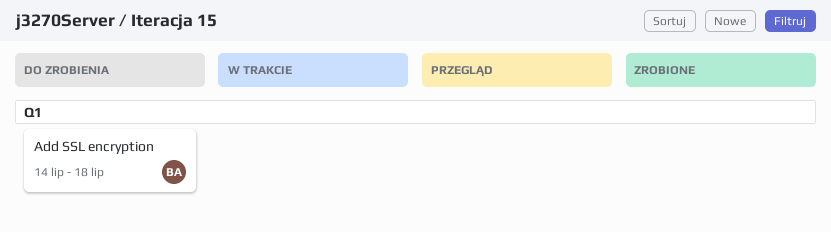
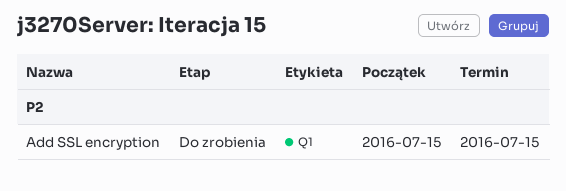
Add SSL encryption, start: Jul 14 -> Jul 15
Add SSL encryption, due: Jul 18 -> Jul 15

